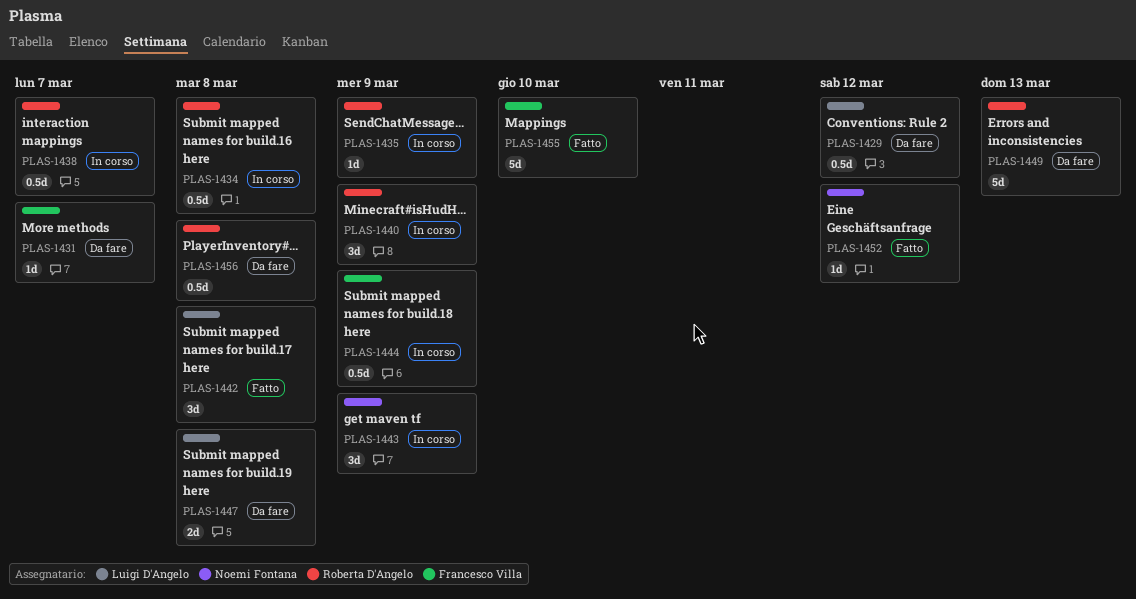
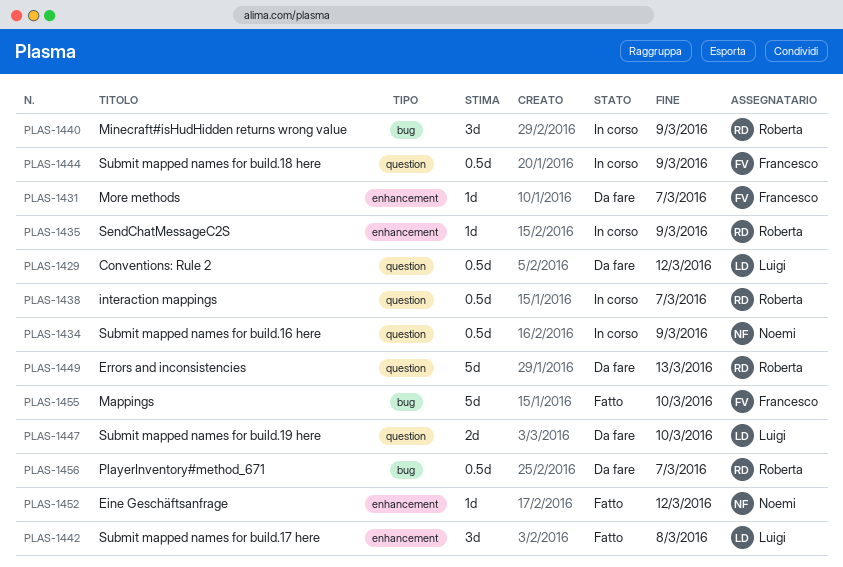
PLAS-1434, owner: Roberta D'Angelo -> Noemi Fontana
PLAS-1434, due: Mar 8 -> Mar 9
PLAS-1443: present -> none
PLAS-1447, due: Mar 8 -> Mar 10
PLAS-1456, due: Mar 8 -> Mar 7

